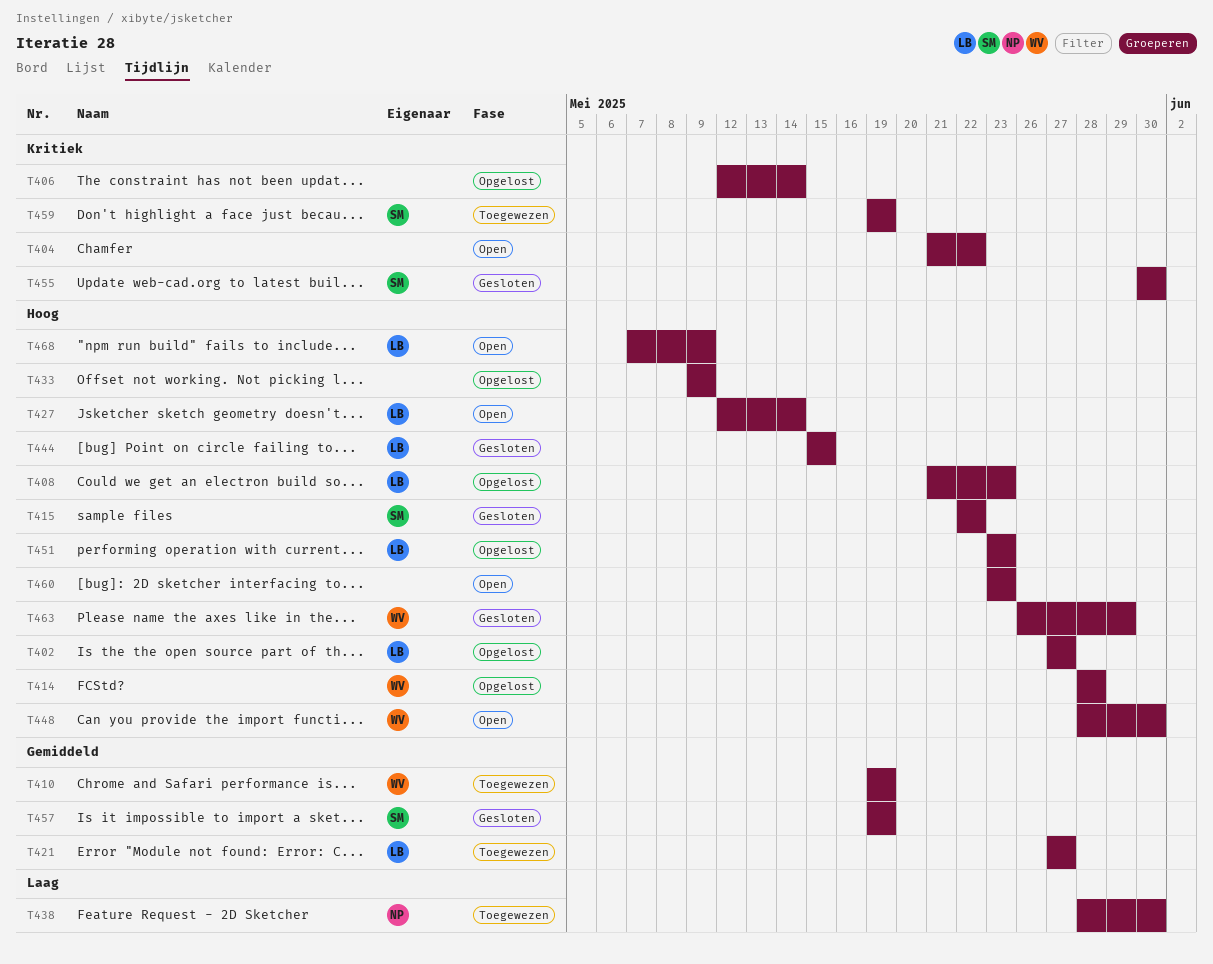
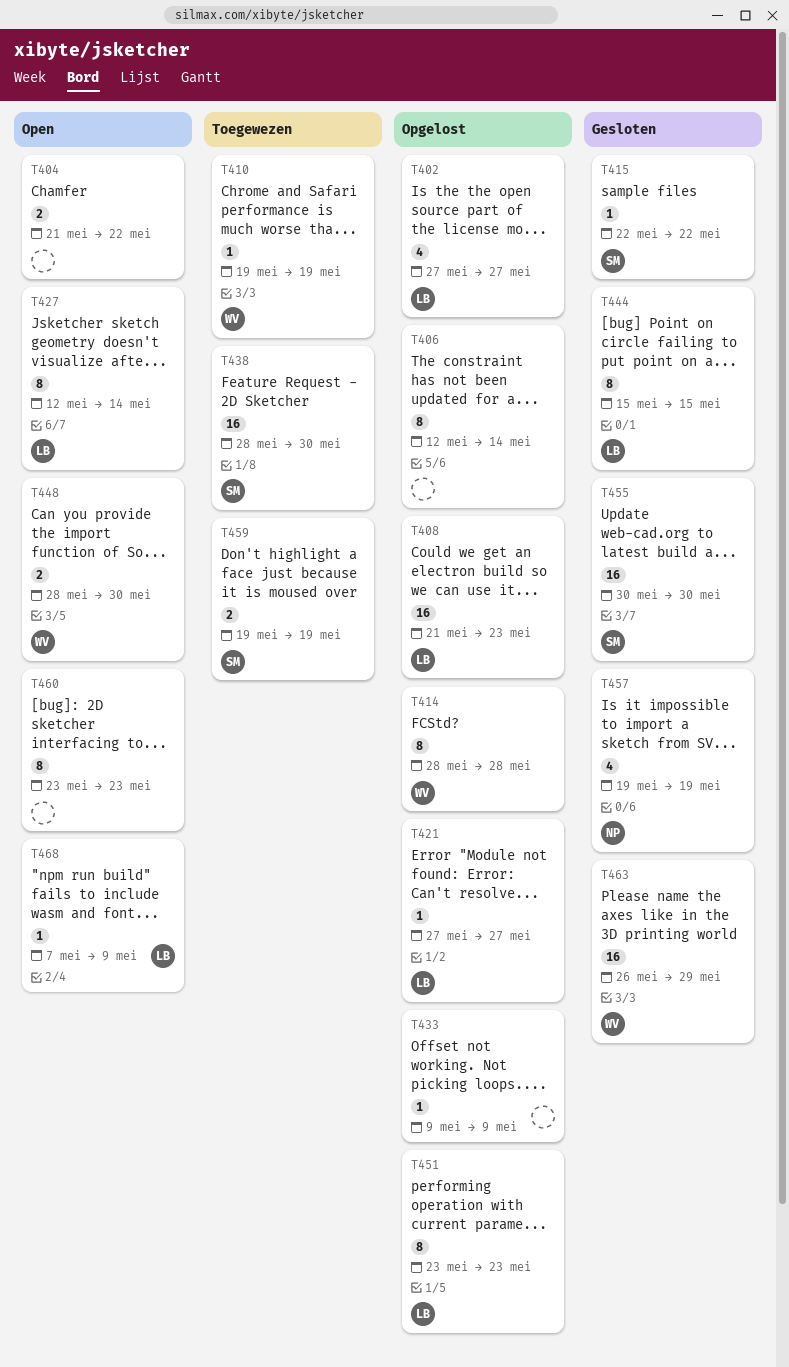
T421, status: Toegewezen -> Opgelost
T438, owner: NP -> SM
T457, owner: SM -> NP

